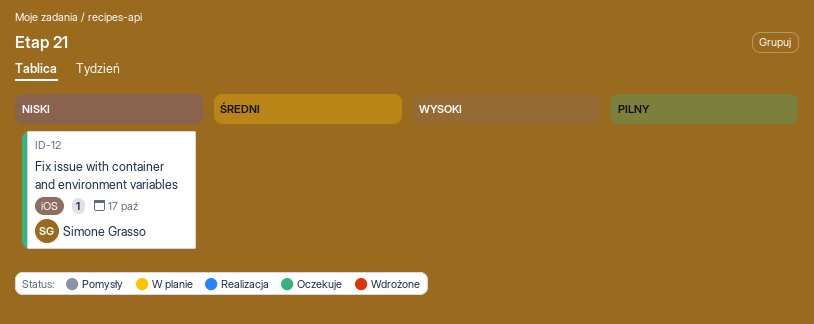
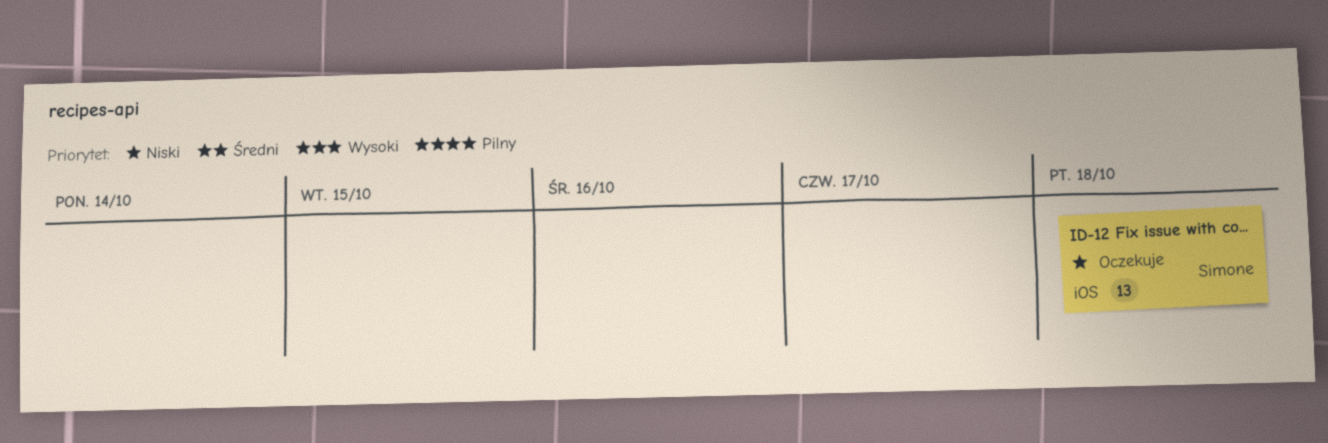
ID-12, estimate: 1 -> 13
ID-12, due: Oct 17 -> Oct 18

